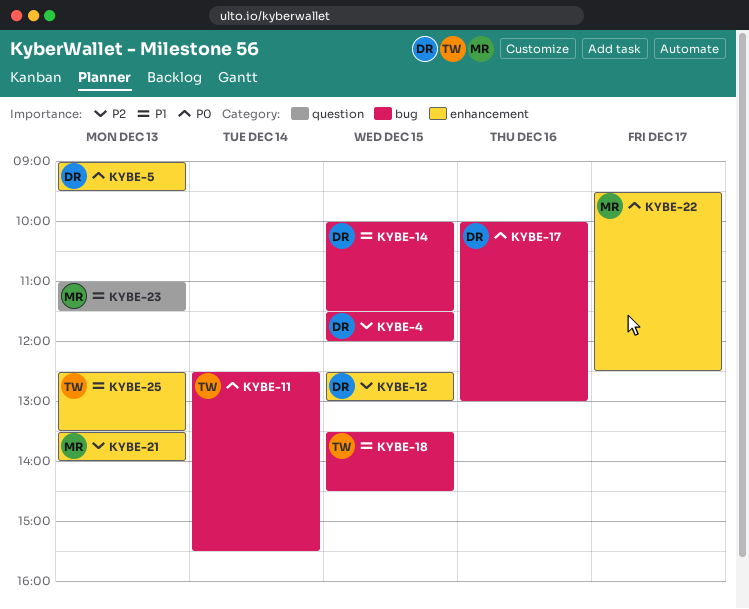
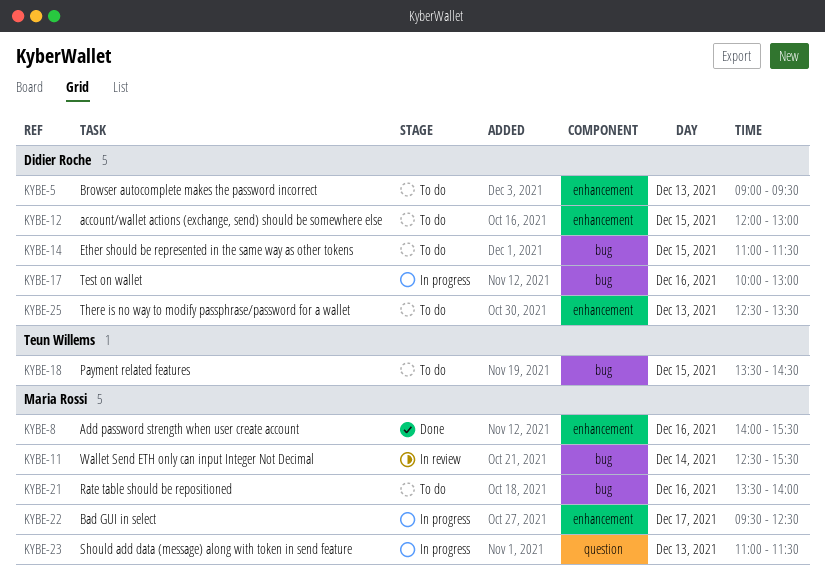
KYBE-4: present -> none
KYBE-8: none -> present
KYBE-11, owner: Teun Willems -> Maria Rossi
KYBE-12, begins: 12:30 -> 12:00
KYBE-14, begins: 10:00 -> 11:00
KYBE-21, label: enhancement -> bug
KYBE-21, day: Dec 13 -> Dec 16
KYBE-25, owner: Teun Willems -> Didier Roche

